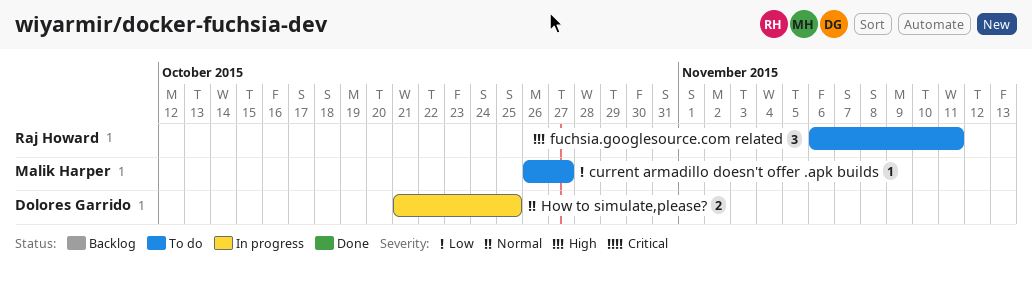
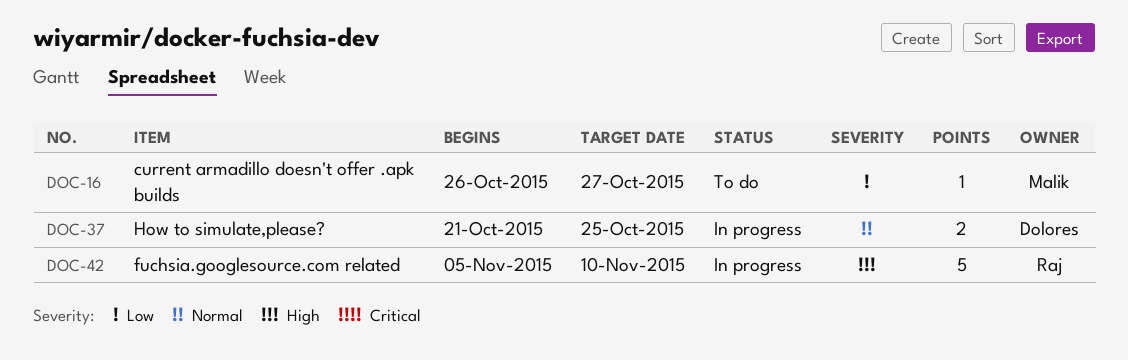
fuchsia.googlesource.com related, status: To do -> In progress
fuchsia.googlesource.com related, estimate: 3 -> 5
fuchsia.googlesource.com related, start: Nov 6 -> Nov 5
fuchsia.googlesource.com related, due: Nov 11 -> Nov 10

